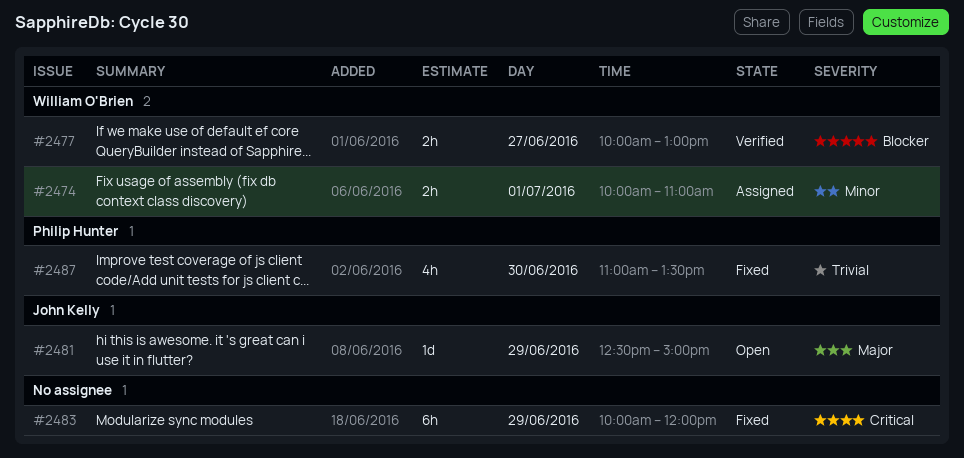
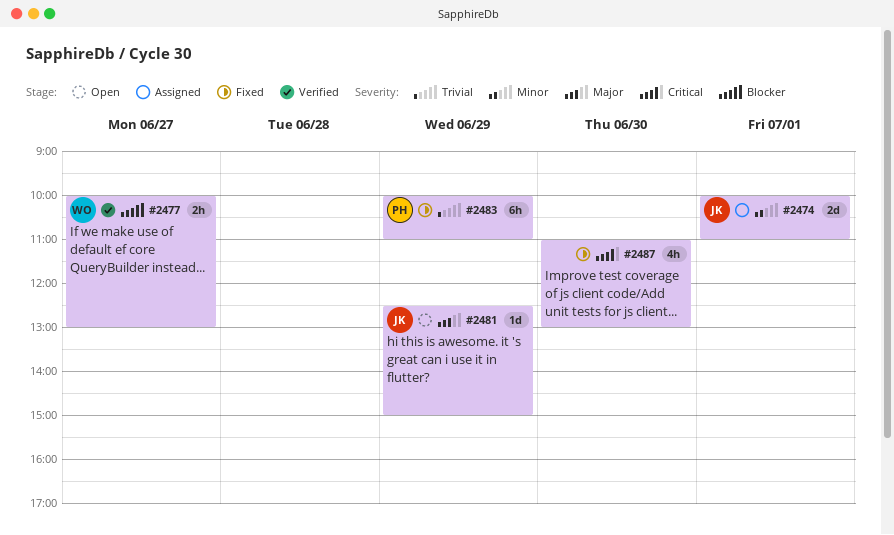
#2474, owner: William O'Brien -> John Kelly
#2474, estimate: 2h -> 2d
#2483, owner: none -> Philip Hunter
#2483, priority: Critical -> Trivial
#2483, ends: 12:00 -> 11:00
#2487, owner: Philip Hunter -> none
#2487, priority: Trivial -> Critical
#2487, ends: 13:30 -> 13:00

